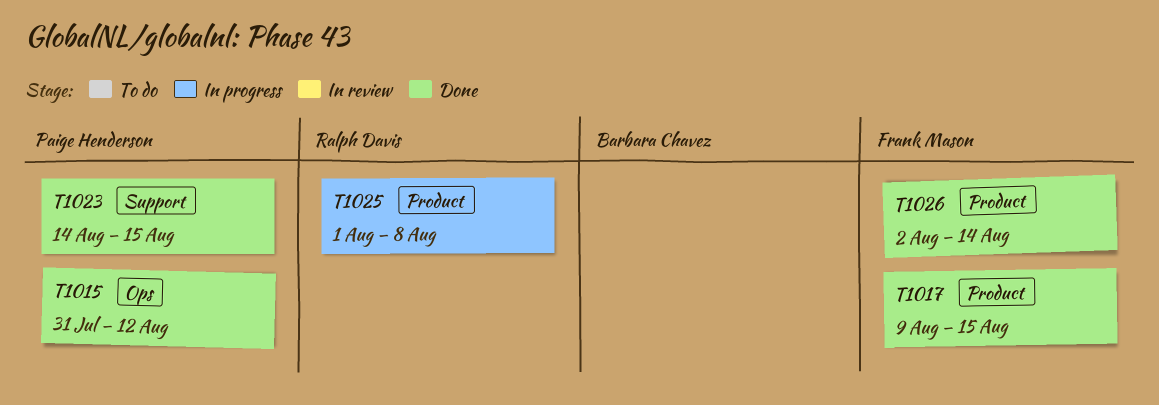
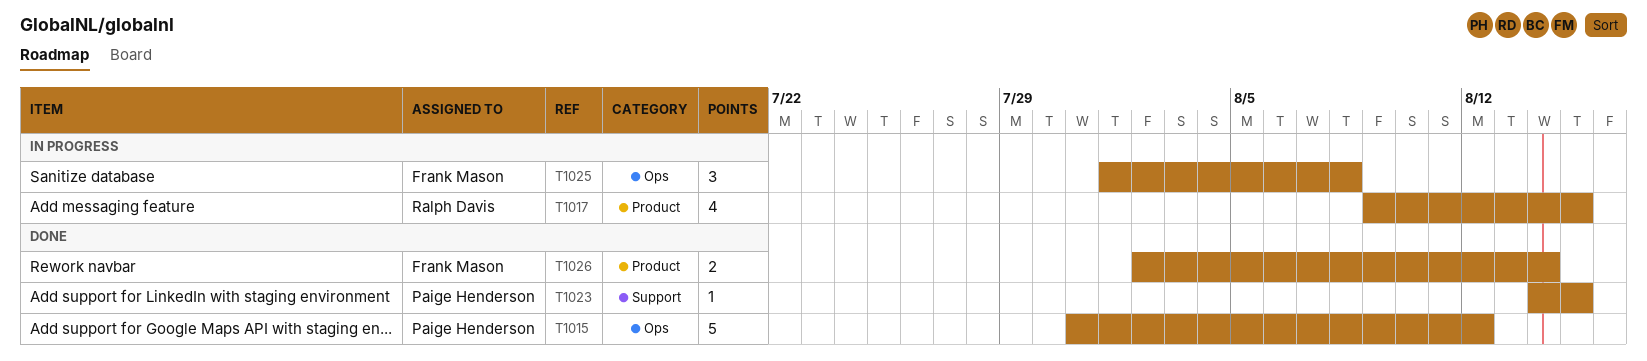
T1017, status: Done -> In progress
T1017, owner: Frank Mason -> Ralph Davis
T1025, owner: Ralph Davis -> Frank Mason
T1025, label: Product -> Ops

